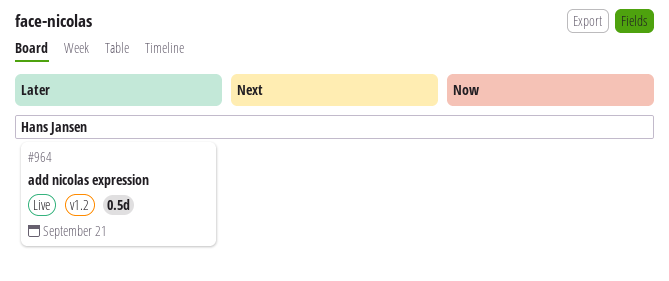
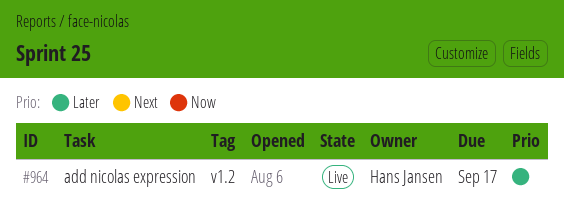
#964, due: Sep 21 -> Sep 17

